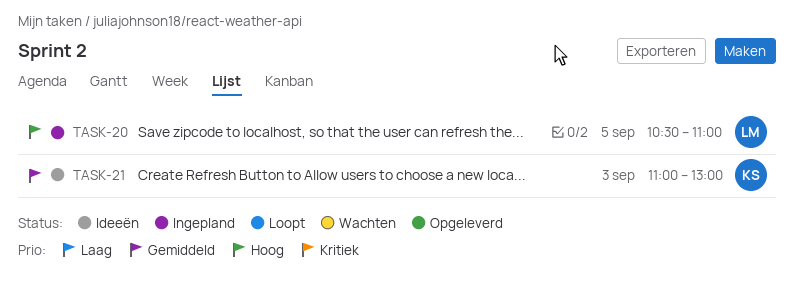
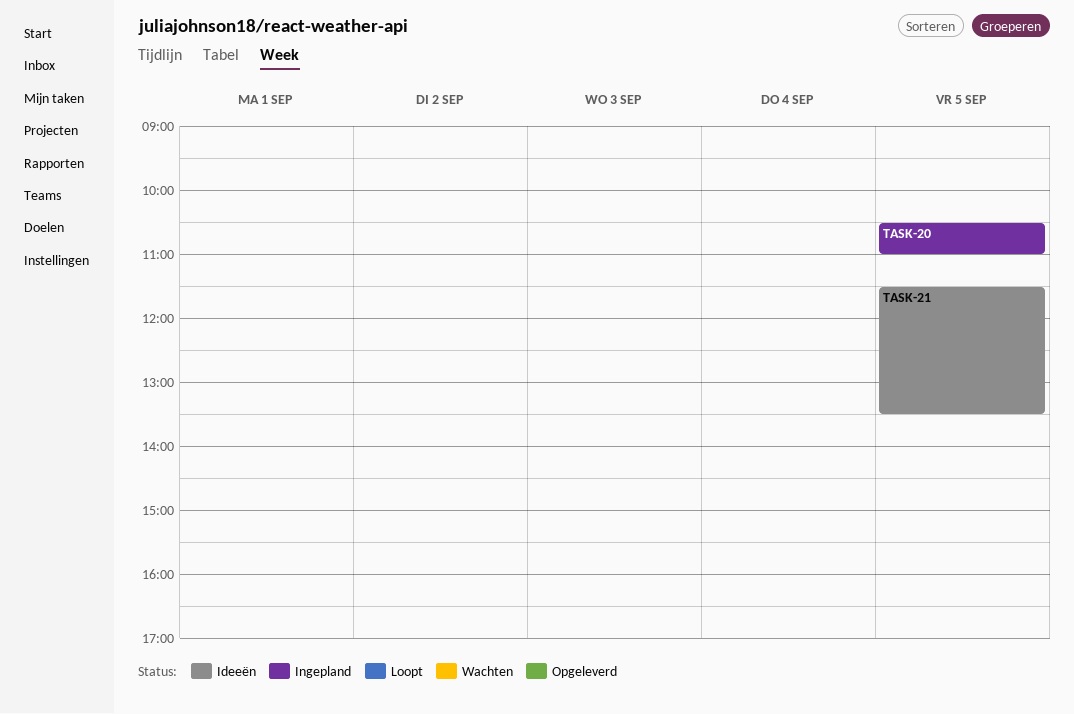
TASK-21, day: Sep 3 -> Sep 5
TASK-21, begins: 11:00 -> 11:30
TASK-21, ends: 13:00 -> 13:30

